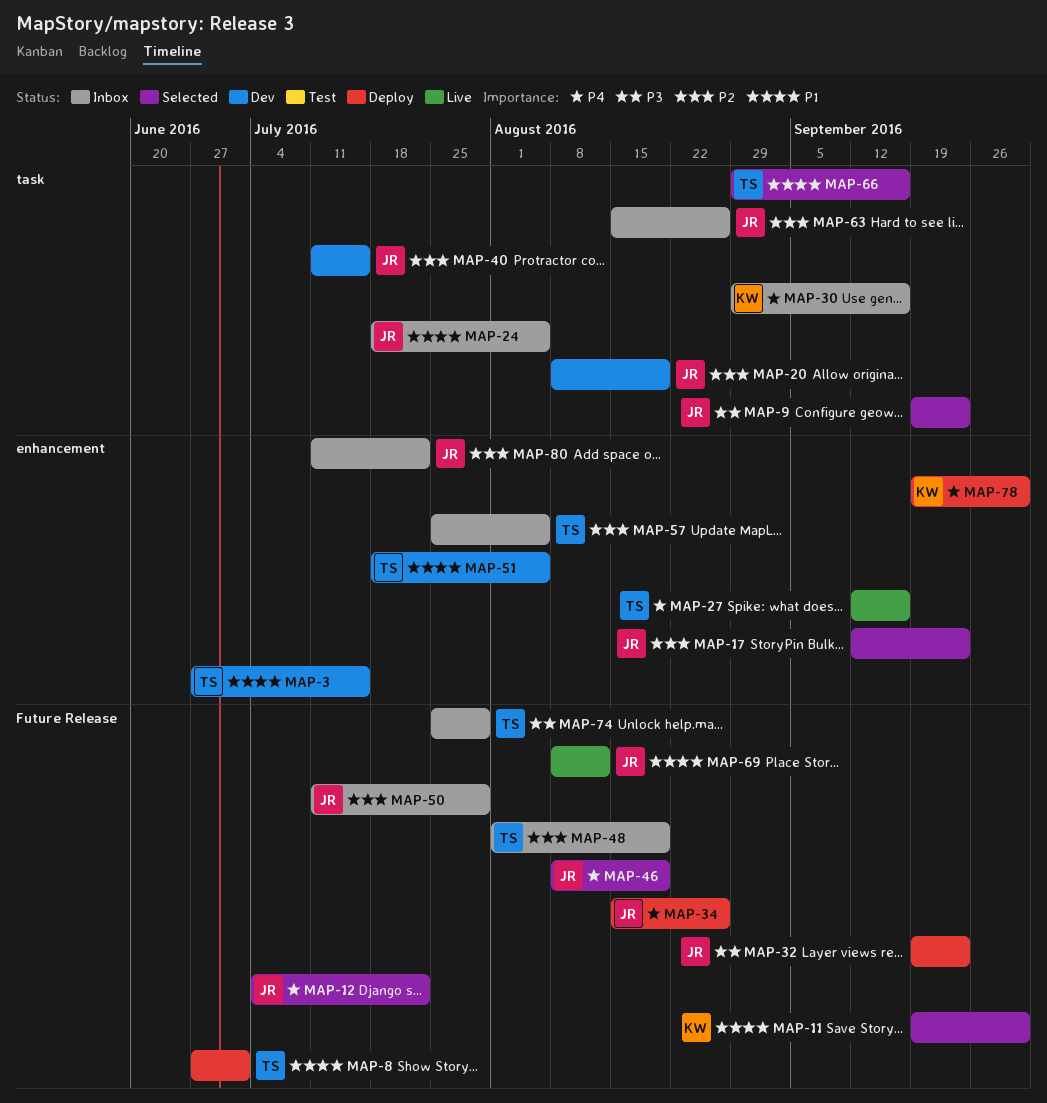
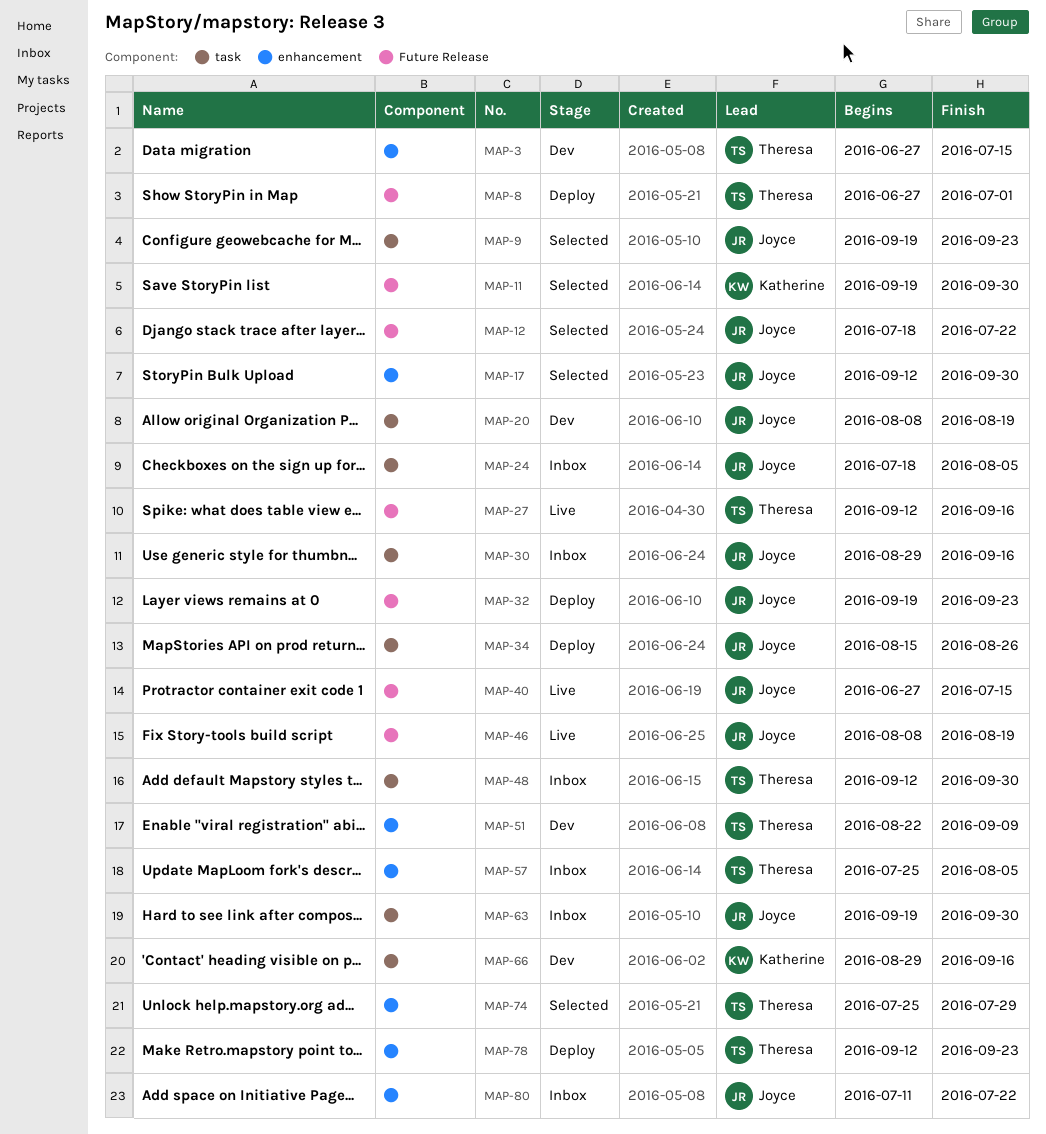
MAP-12, start: Jul 4 -> Jul 18
MAP-17, due: Sep 23 -> Sep 30
MAP-27, label: enhancement -> Future Release
MAP-30, owner: Katherine -> Joyce
MAP-34, label: Future Release -> task
MAP-40, status: Dev -> Live
MAP-40, label: task -> Future Release
MAP-40, start: Jul 11 -> Jun 27
MAP-46, status: Selected -> Live
MAP-48, label: Future Release -> task
MAP-48, start: Aug 1 -> Sep 12
MAP-48, due: Aug 19 -> Sep 30
MAP-50: present -> none
MAP-51, start: Jul 18 -> Aug 22
MAP-51, due: Aug 5 -> Sep 9
MAP-63, start: Aug 15 -> Sep 19
MAP-63, due: Aug 26 -> Sep 30
MAP-66, status: Selected -> Dev
MAP-66, owner: Theresa -> Katherine
MAP-69: present -> none
MAP-74, status: Inbox -> Selected
MAP-74, label: Future Release -> enhancement
MAP-78, owner: Katherine -> Theresa
MAP-78, start: Sep 19 -> Sep 12
MAP-78, due: Sep 30 -> Sep 23

